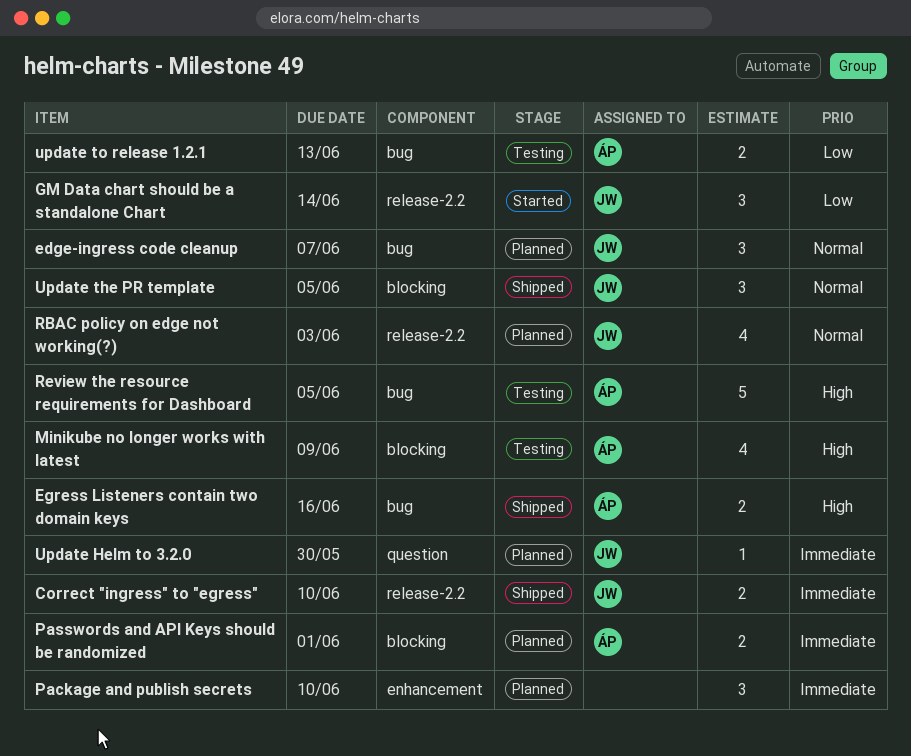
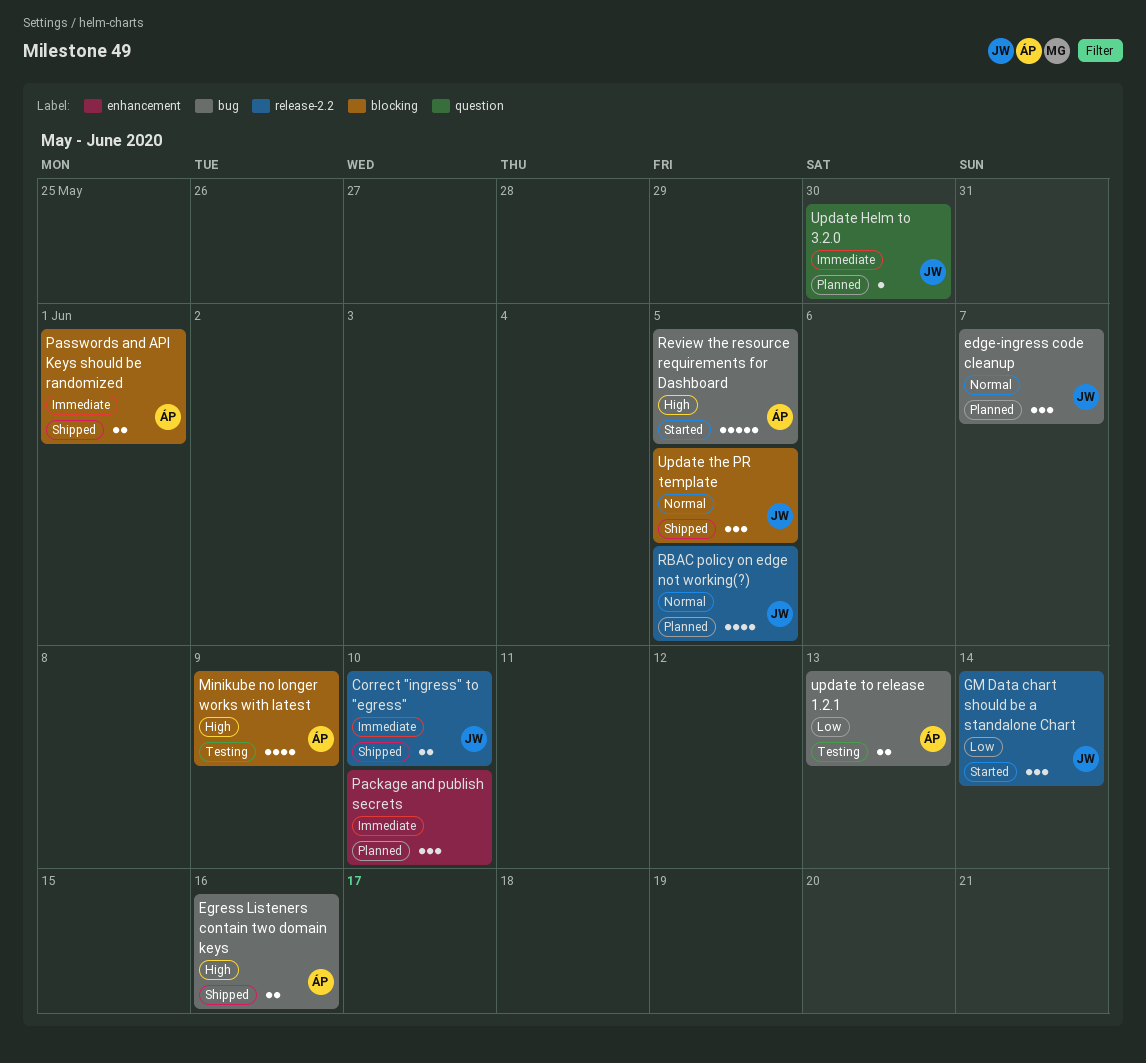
Passwords and API Keys should be randomized, status: Planned -> Shipped
RBAC policy on edge not working(?), due: Jun 3 -> Jun 5
Review the resource requirements for Dashboard, status: Testing -> Started

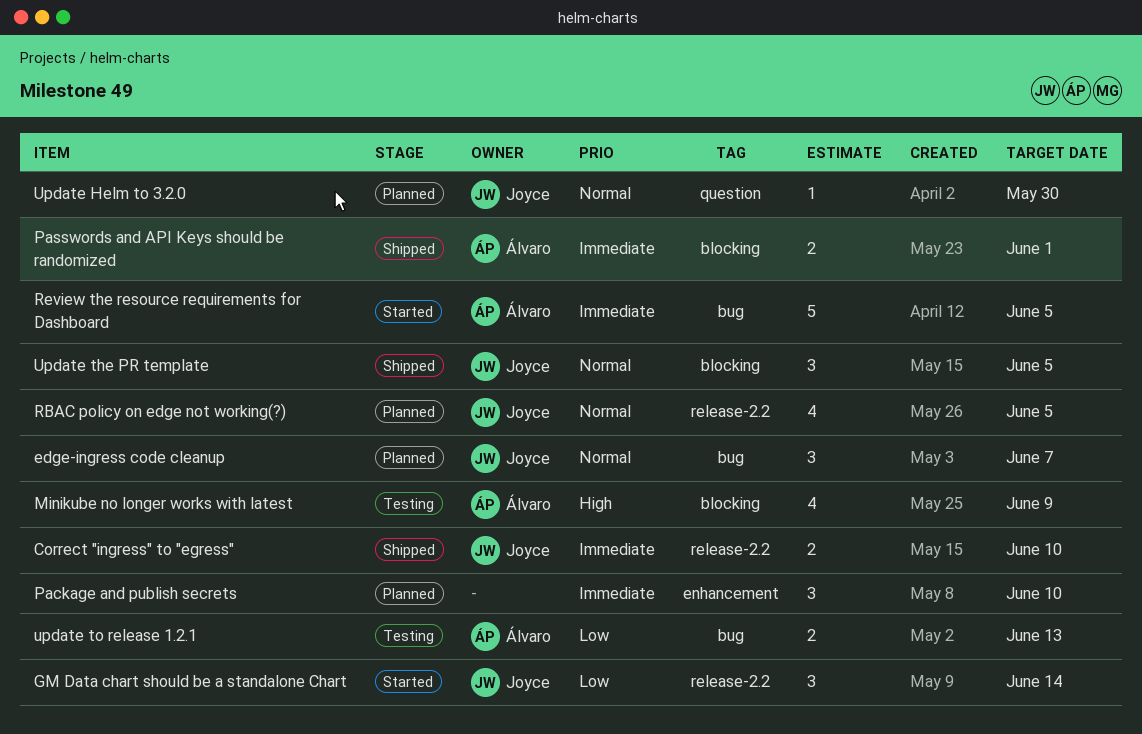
Egress Listeners contain two domain keys: present -> none
Review the resource requirements for Dashboard, priority: High -> Immediate
Update Helm to 3.2.0, priority: Immediate -> Normal

